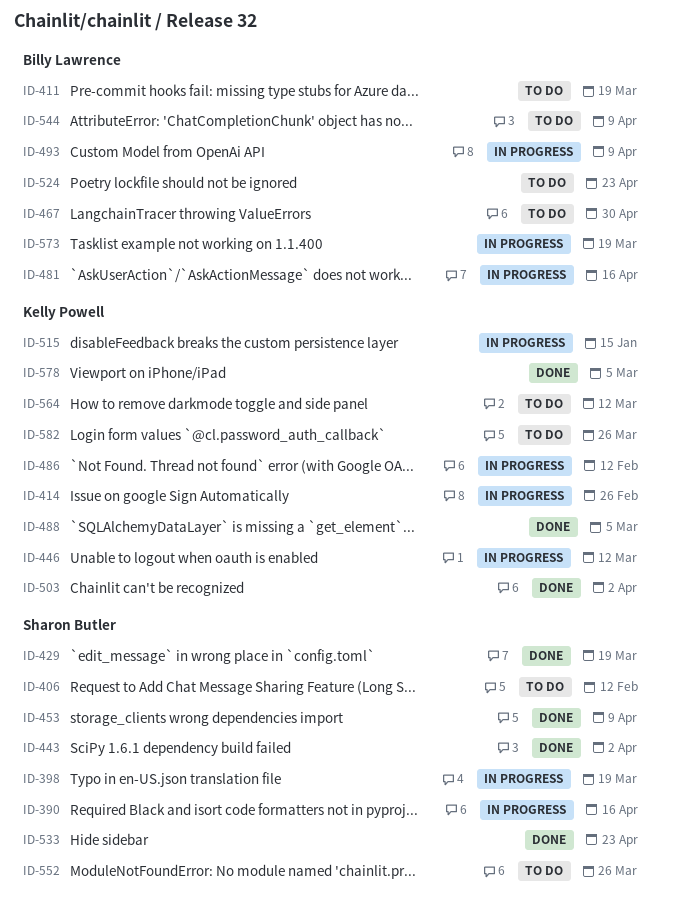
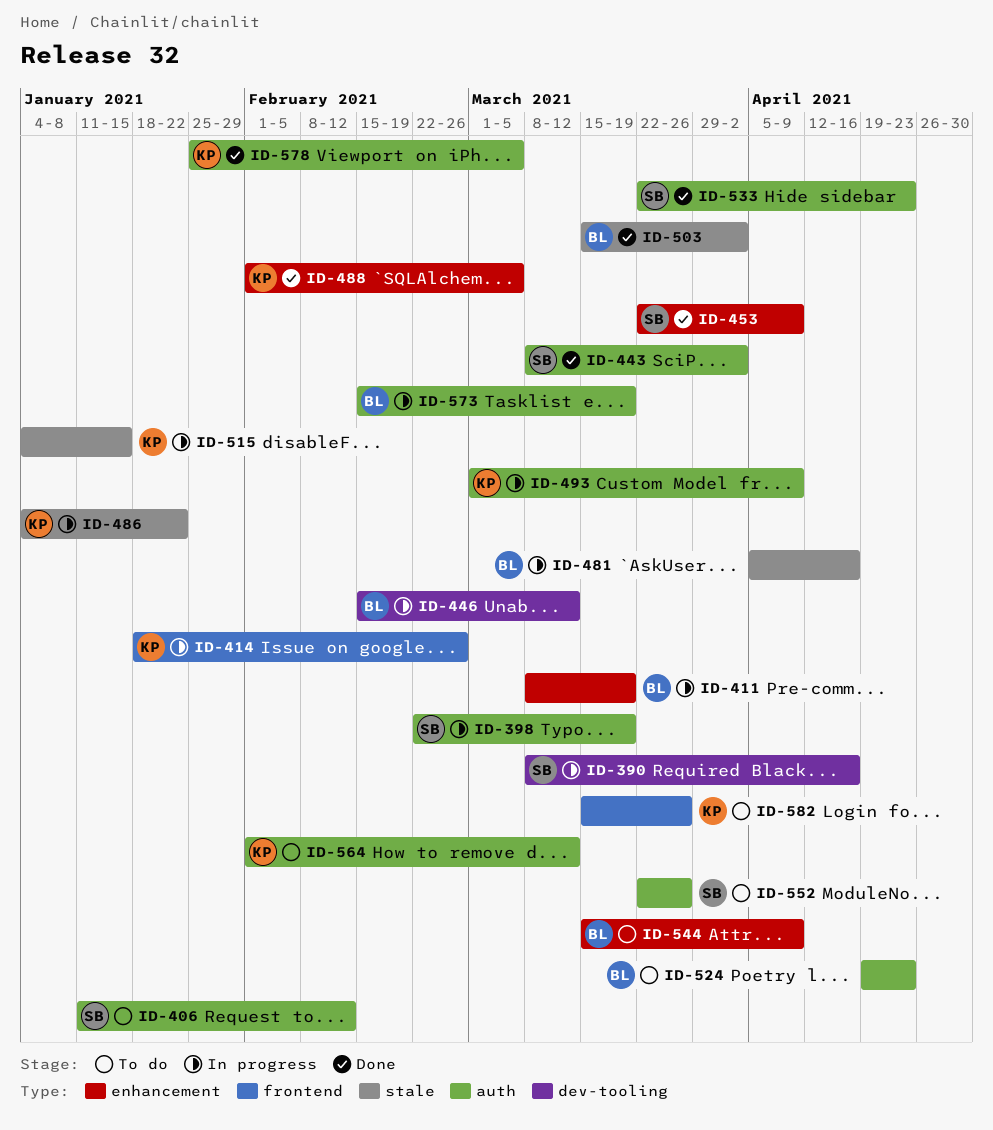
ID-411, status: To do -> In progress
ID-429: present -> none
ID-446, owner: Kelly Powell -> Billy Lawrence
ID-467: present -> none
ID-486, due: Feb 12 -> Jan 22
ID-493, owner: Billy Lawrence -> Kelly Powell
ID-503, owner: Kelly Powell -> Billy Lawrence

